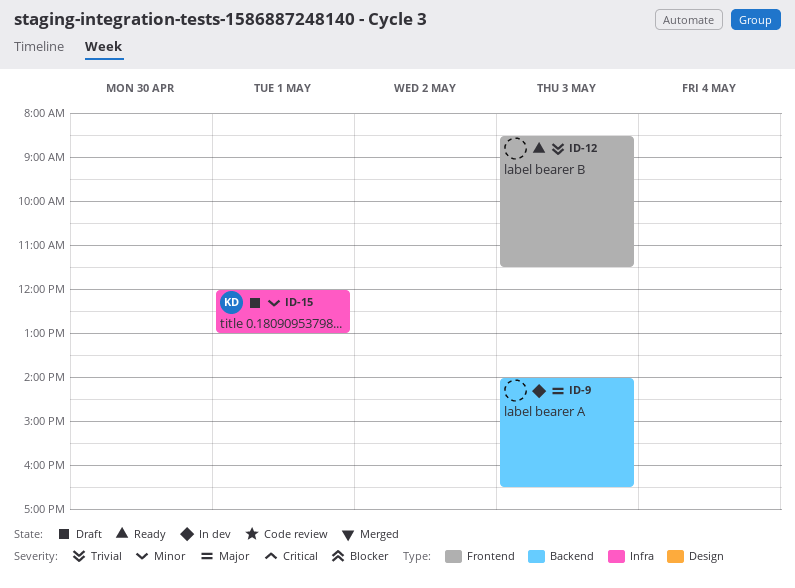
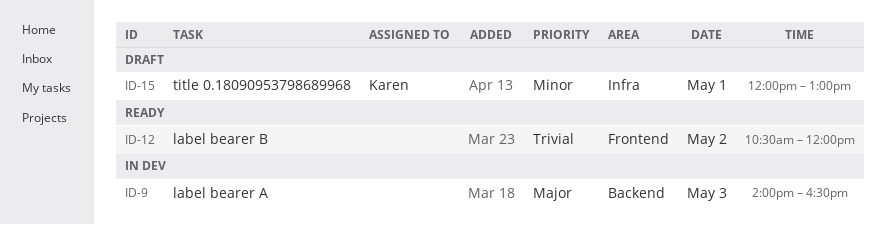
ID-12, day: May 3 -> May 2
ID-12, begins: 08:30 -> 10:30
ID-12, ends: 11:30 -> 12:00

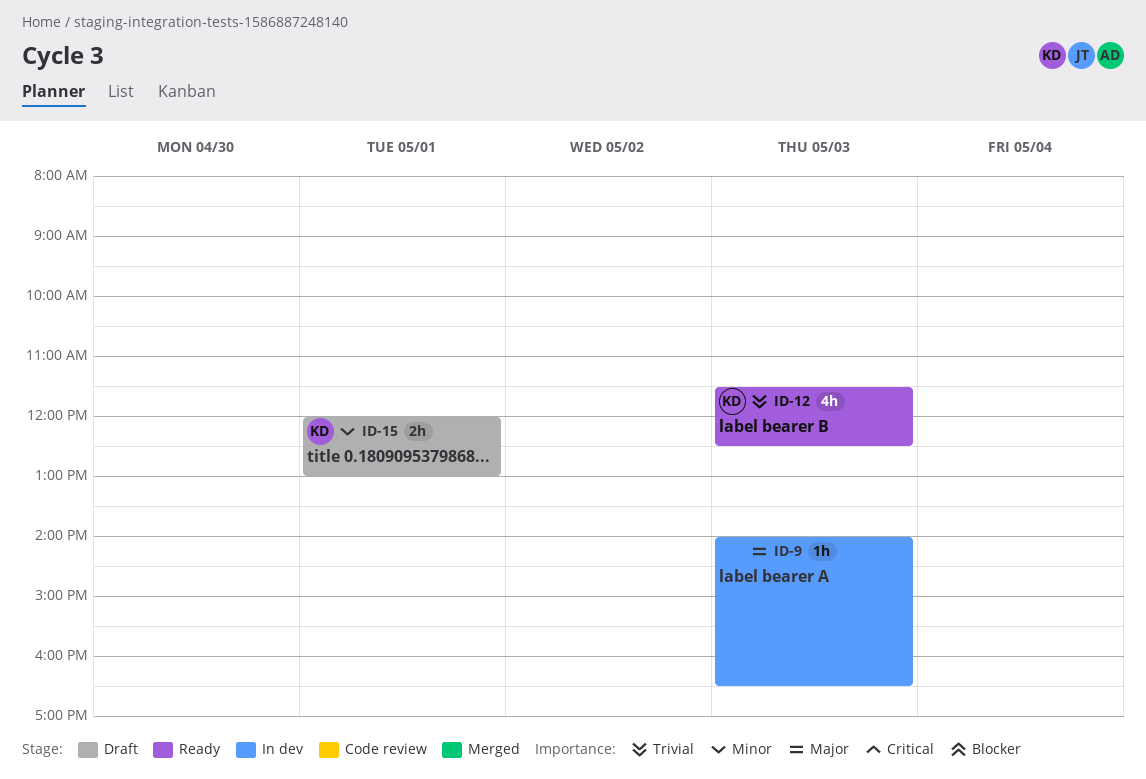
ID-12, owner: none -> Karen
ID-12, day: May 2 -> May 3
ID-12, begins: 10:30 -> 11:30
ID-12, ends: 12:00 -> 12:30

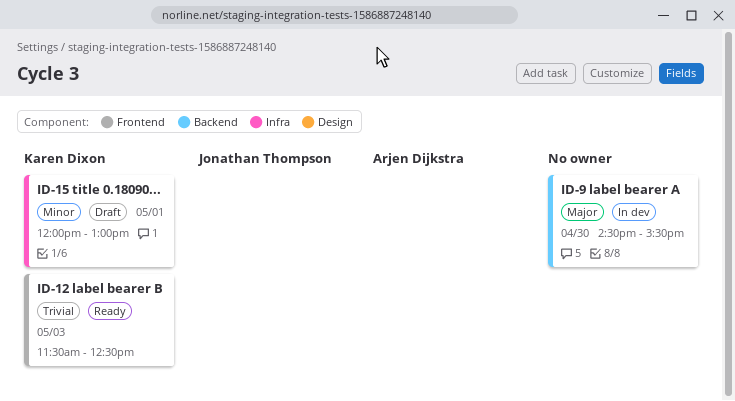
ID-9, day: May 3 -> Apr 30
ID-9, begins: 14:00 -> 14:30
ID-9, ends: 16:30 -> 15:30

